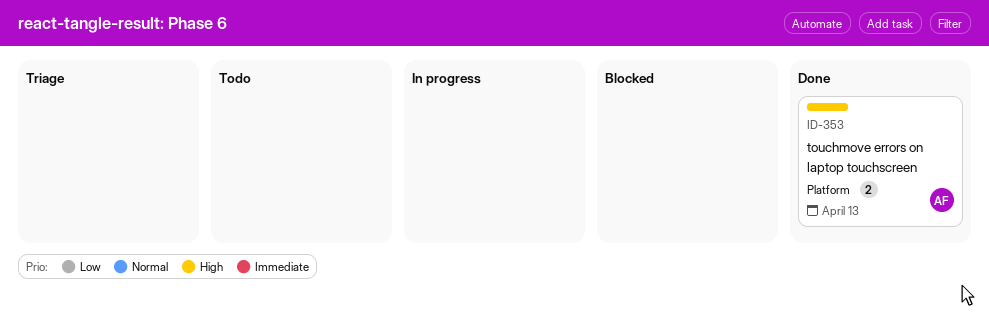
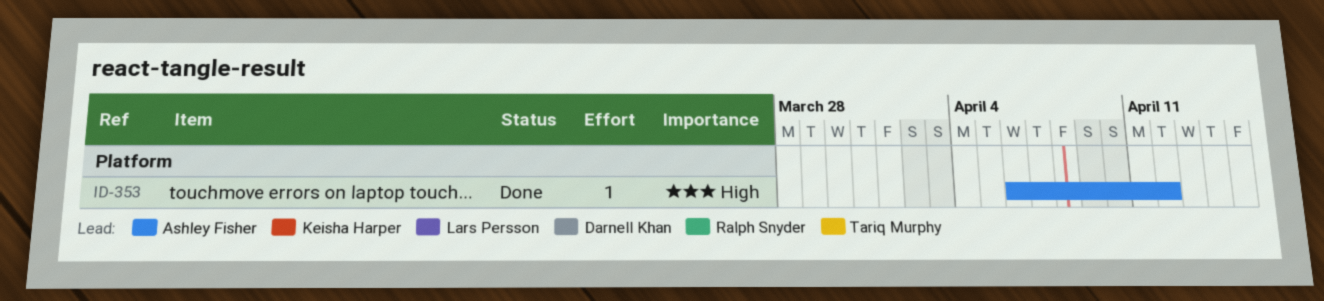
ID-353, estimate: 2 -> 1
ID-353, due: Apr 13 -> Apr 12

